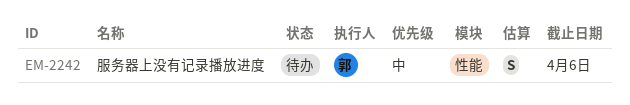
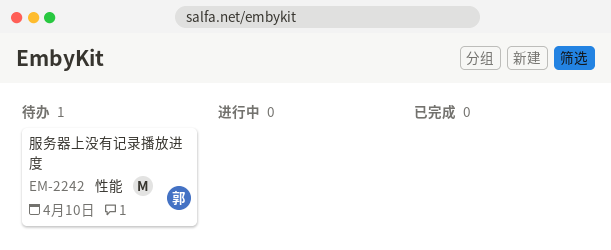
EM-2242, estimate: S -> M
EM-2242, due: Apr 6 -> Apr 10

